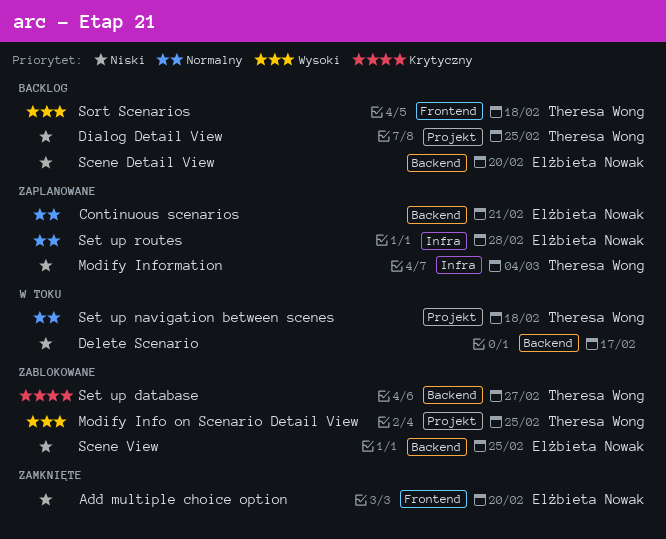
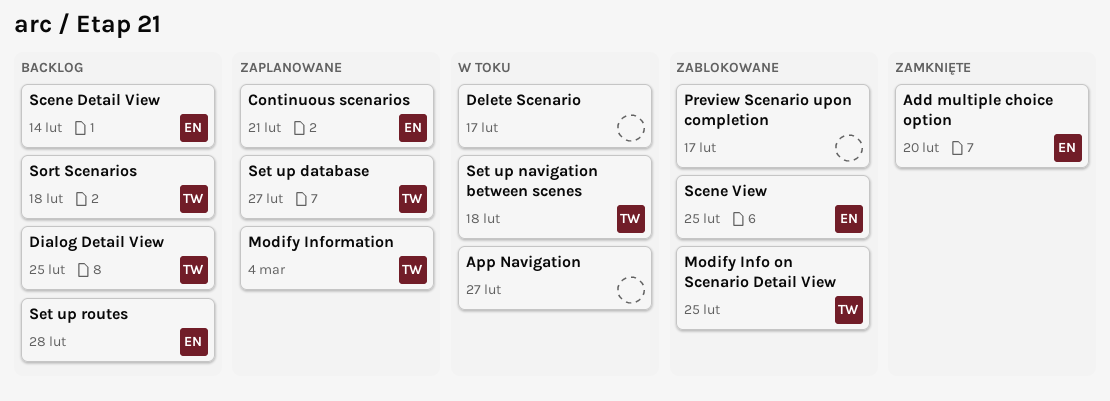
App Navigation: none -> present
Preview Scenario upon completion: none -> present
Scene Detail View, due: Feb 20 -> Feb 14
Set up database, status: Zablokowane -> Zaplanowane
Set up routes, status: Zaplanowane -> Backlog

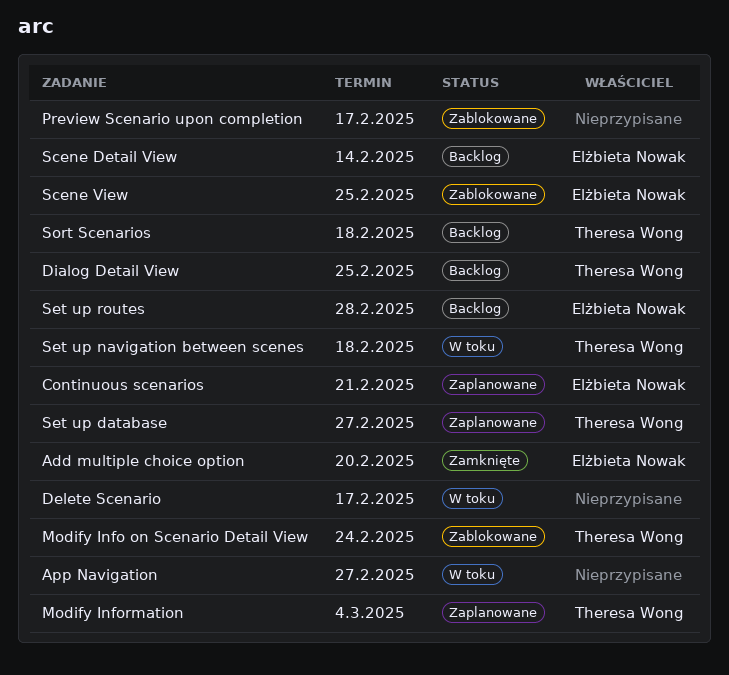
Modify Info on Scenario Detail View, due: Feb 25 -> Feb 24

